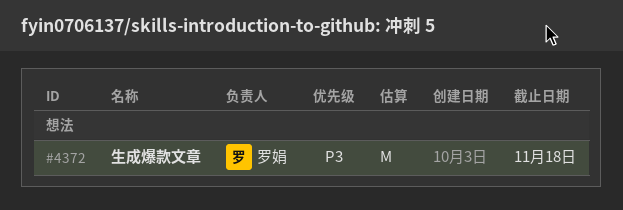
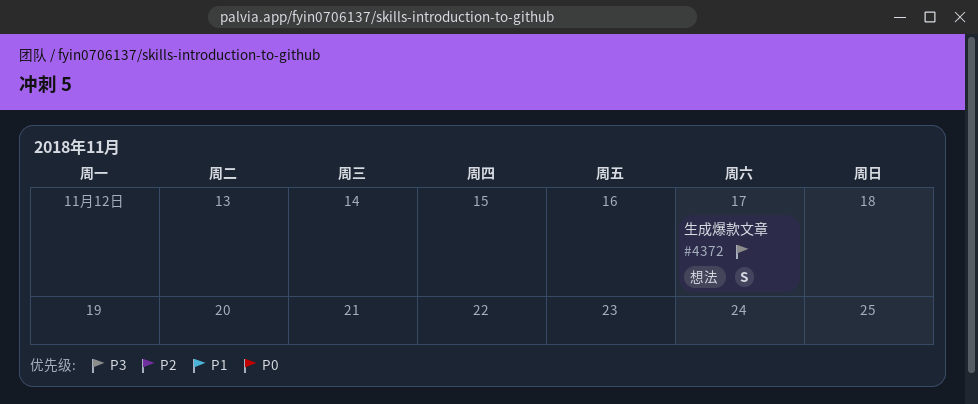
#4372, estimate: M -> S
#4372, due: Nov 18 -> Nov 17

